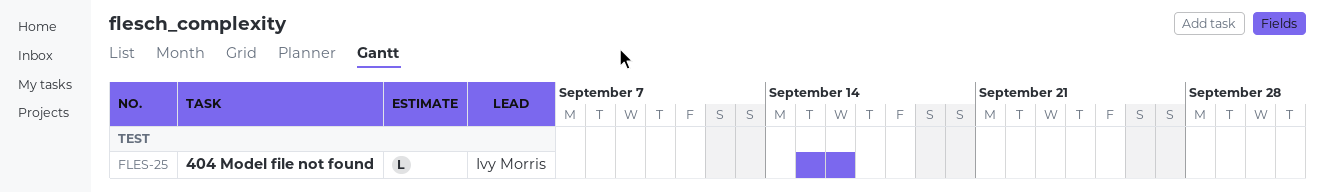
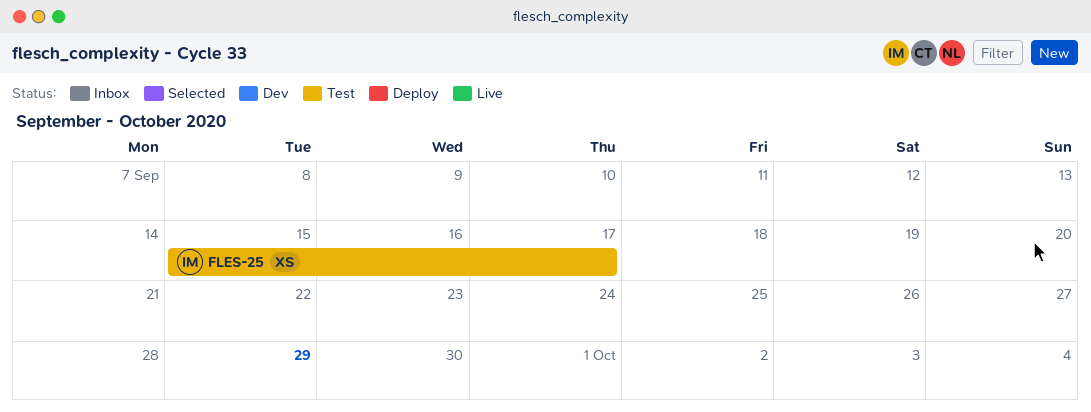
FLES-25, estimate: L -> XS
FLES-25, due: Sep 16 -> Sep 17

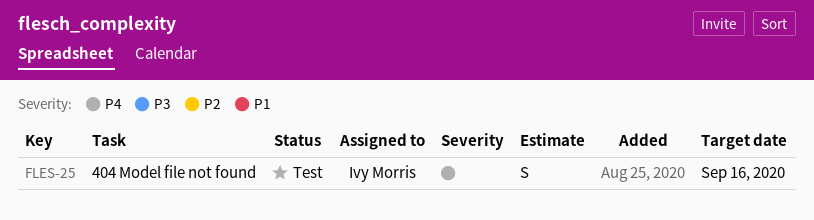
FLES-25, estimate: XS -> S
FLES-25, due: Sep 17 -> Sep 16

